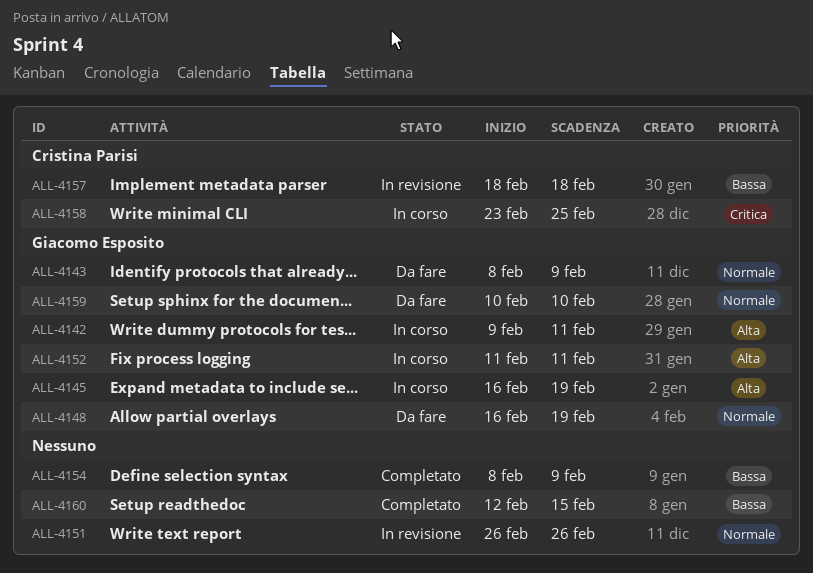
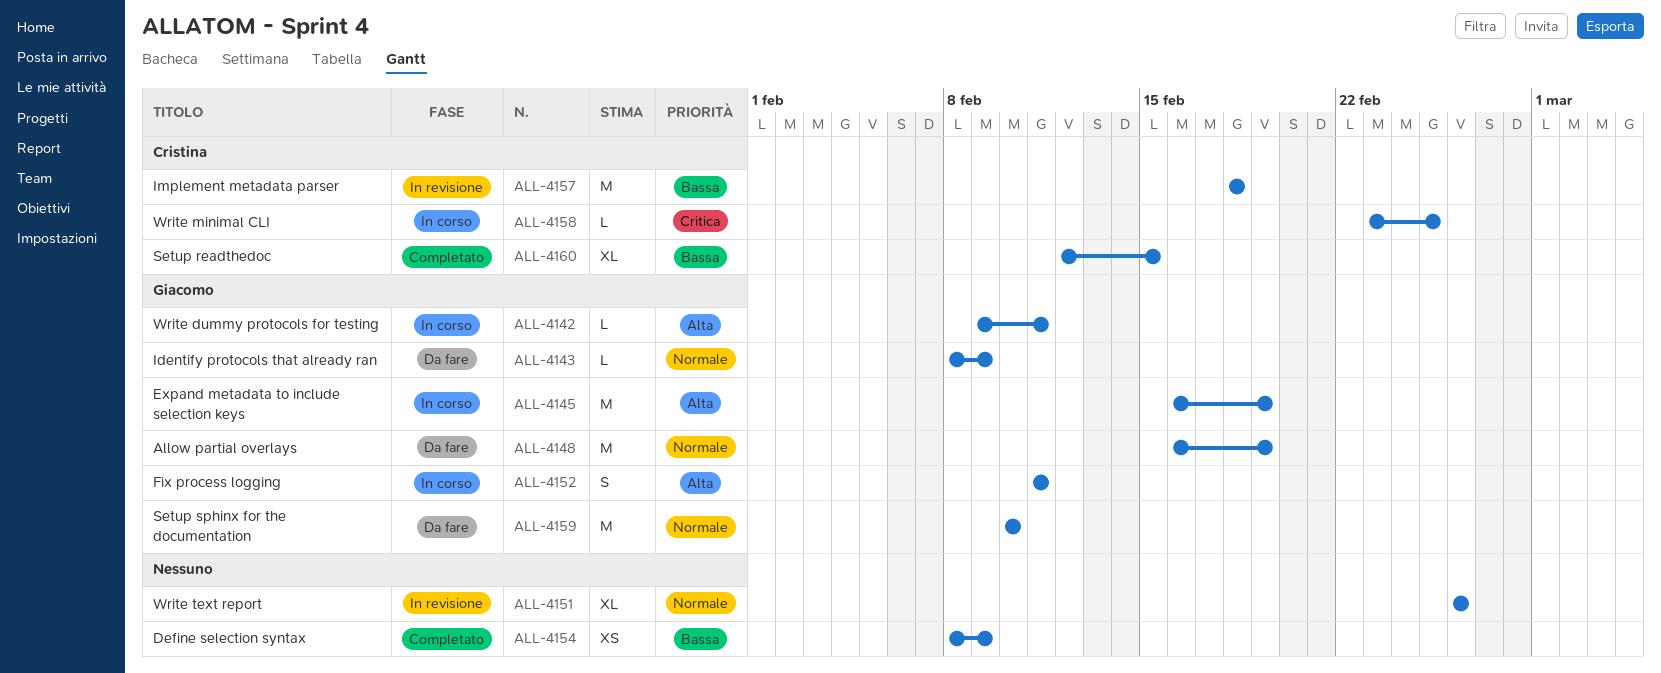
ALL-4160, owner: none -> Cristina Parisi

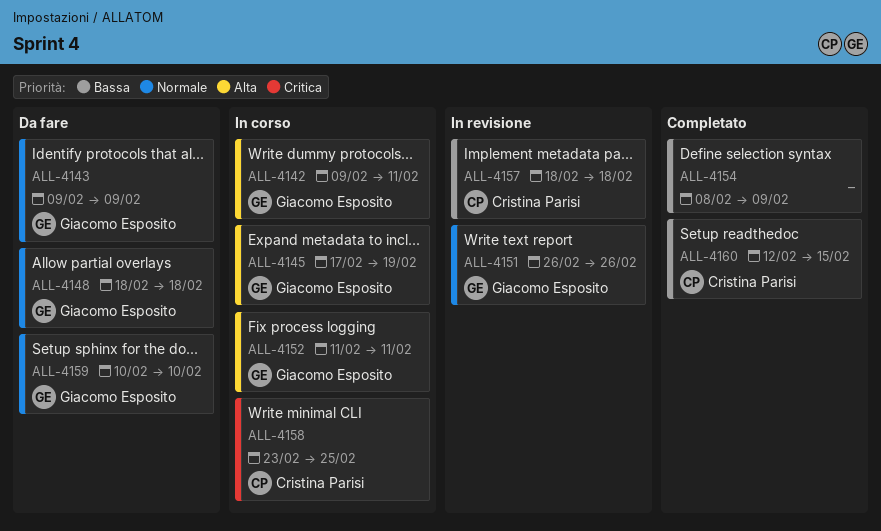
ALL-4143, start: Feb 8 -> Feb 9
ALL-4145, start: Feb 16 -> Feb 17
ALL-4148, start: Feb 16 -> Feb 18
ALL-4148, due: Feb 19 -> Feb 18
ALL-4151, owner: none -> Giacomo Esposito

